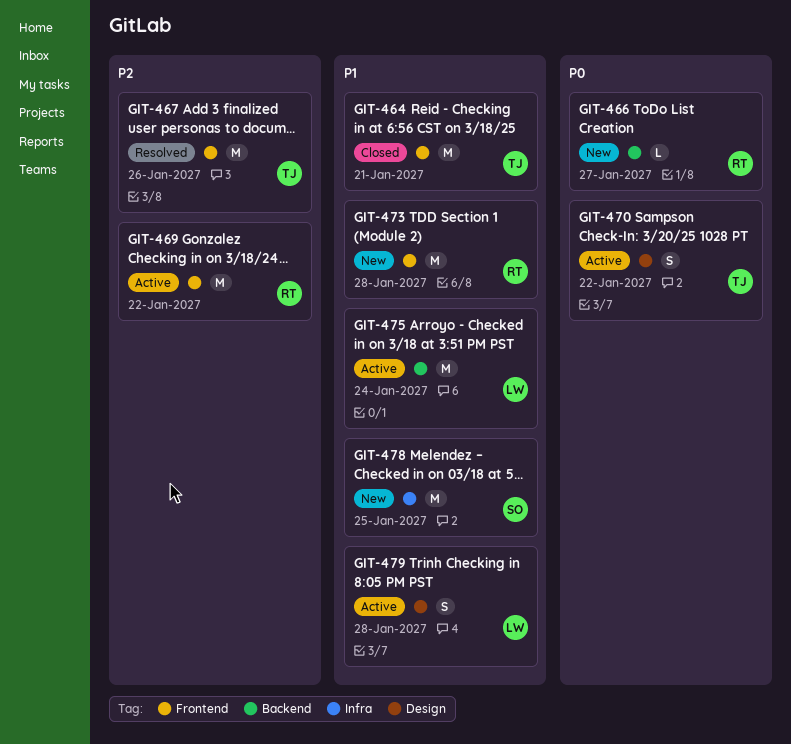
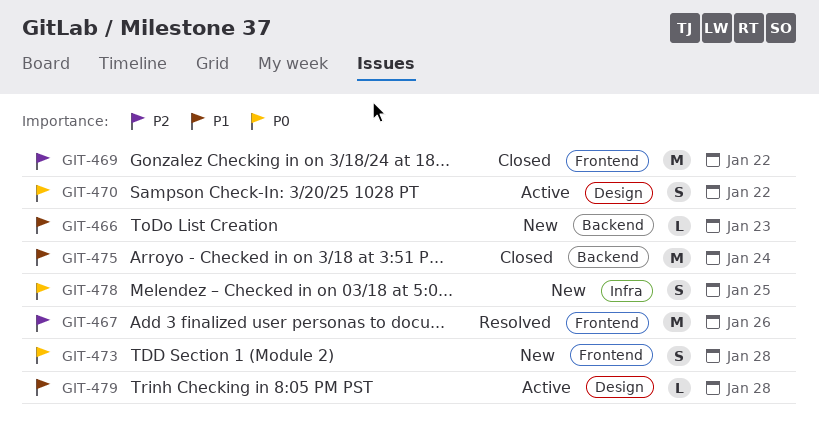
GIT-464: present -> none
GIT-466, priority: P0 -> P1
GIT-466, due: Jan 27 -> Jan 23
GIT-469, status: Active -> Closed
GIT-473, priority: P1 -> P0
GIT-473, estimate: M -> S
GIT-475, status: Active -> Closed
GIT-478, priority: P1 -> P0
GIT-478, estimate: M -> S
GIT-479, estimate: S -> L

